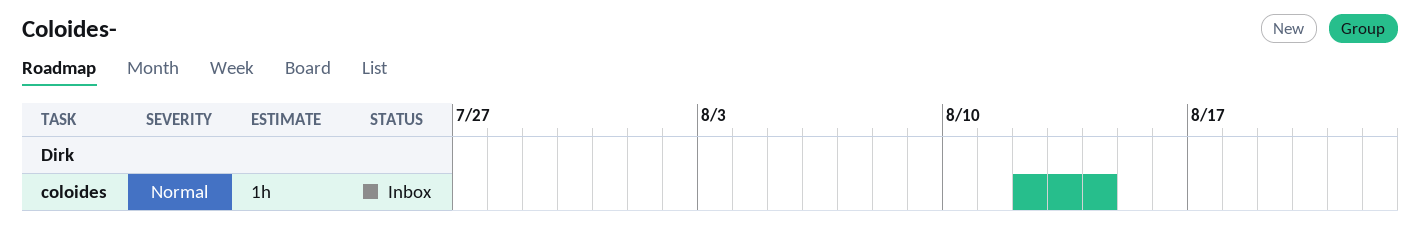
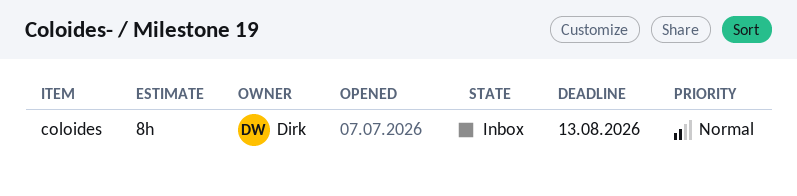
coloides, estimate: 1h -> 8h
coloides, due: Aug 14 -> Aug 13

